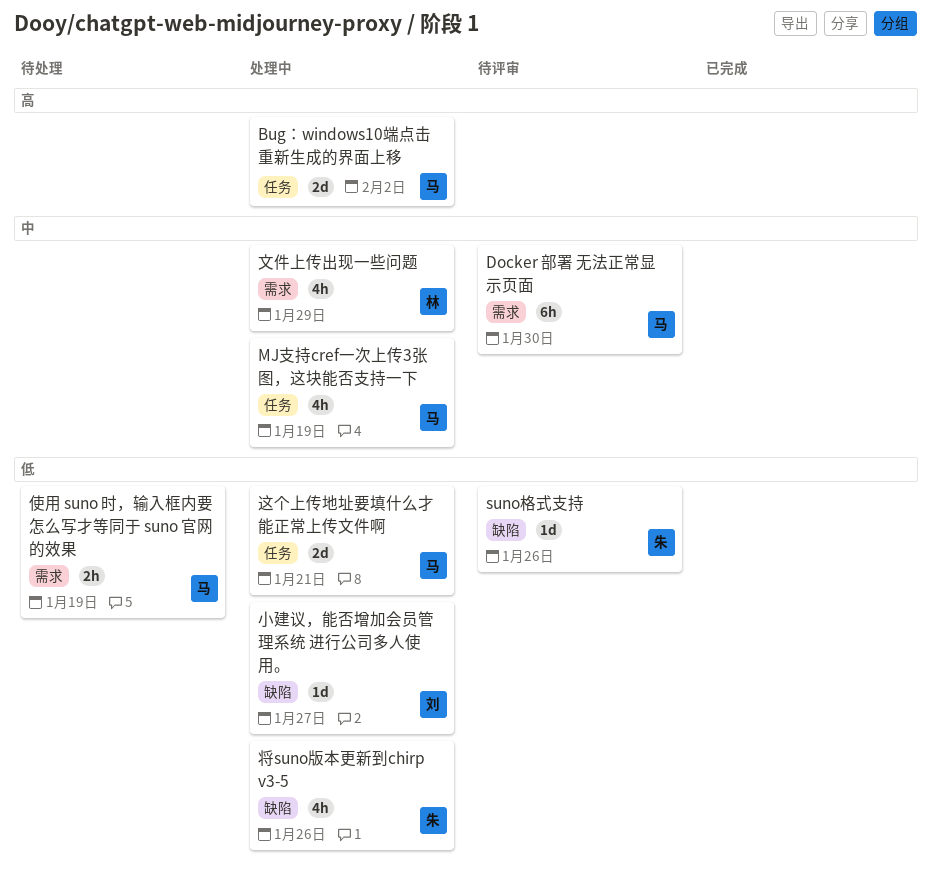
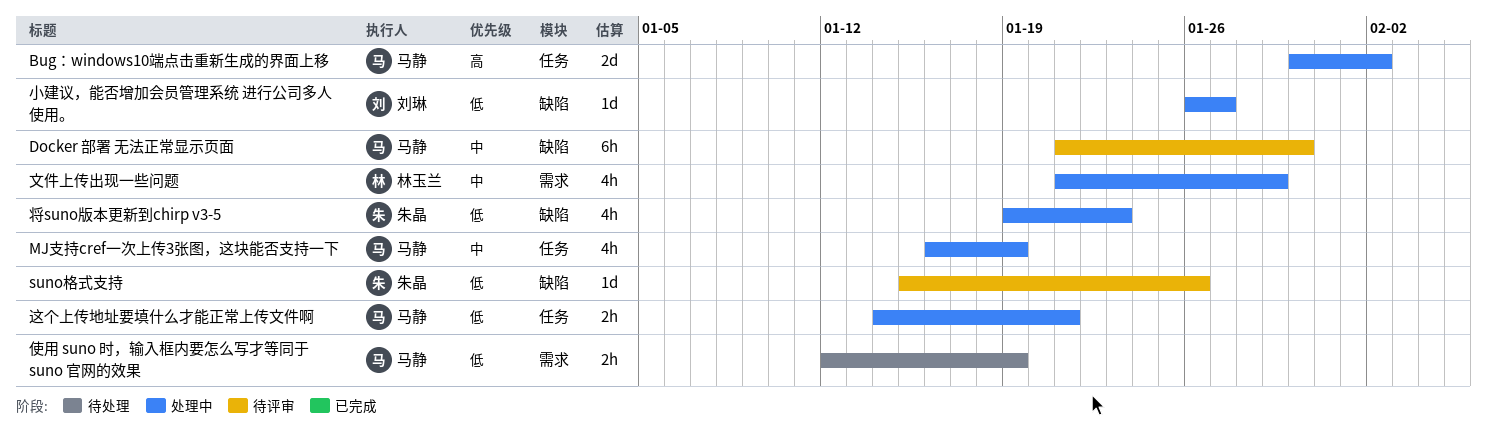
Docker 部署 无法正常显示页面, label: 需求 -> 缺陷
将suno版本更新到chirp v3-5, due: Jan 26 -> Jan 23
这个上传地址要填什么才能正常上传文件啊, estimate: 2d -> 2h

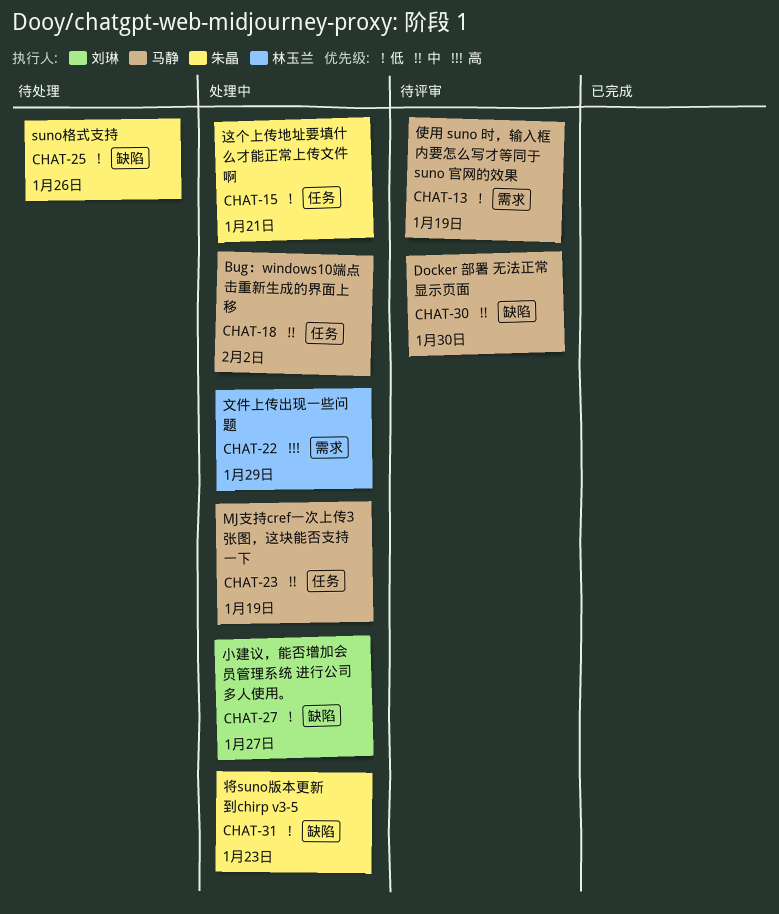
Bug：windows10端点击重新生成的界面上移, priority: 高 -> 中
suno格式支持, status: 待评审 -> 待处理
使用 suno 时，输入框内要怎么写才等同于 suno 官网的效果, status: 待处理 -> 待评审
文件上传出现一些问题, priority: 中 -> 高
这个上传地址要填什么才能正常上传文件啊, owner: 马静 -> 朱晶

